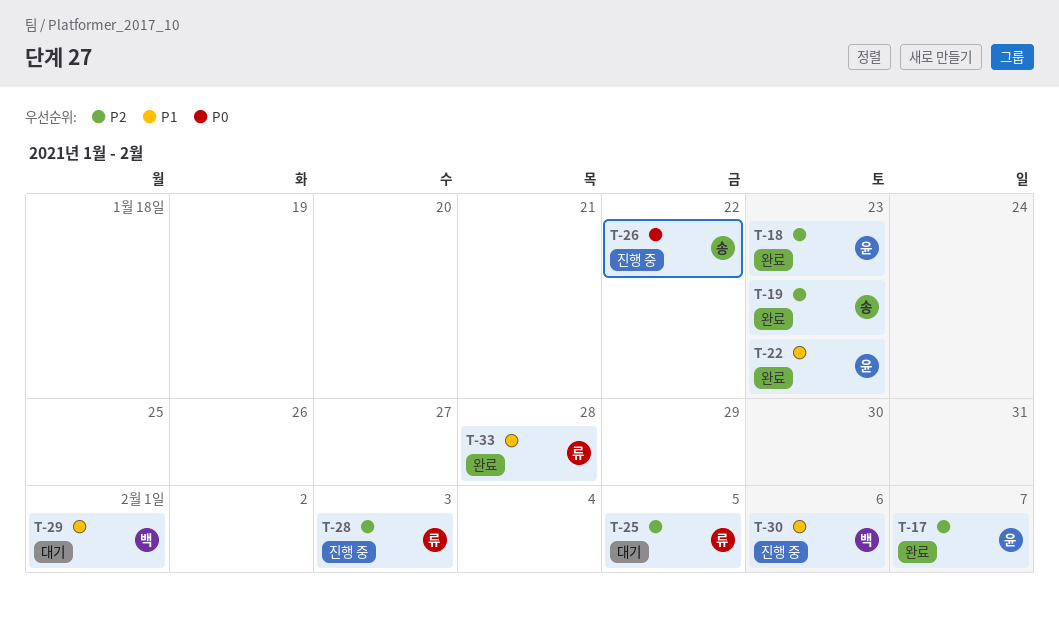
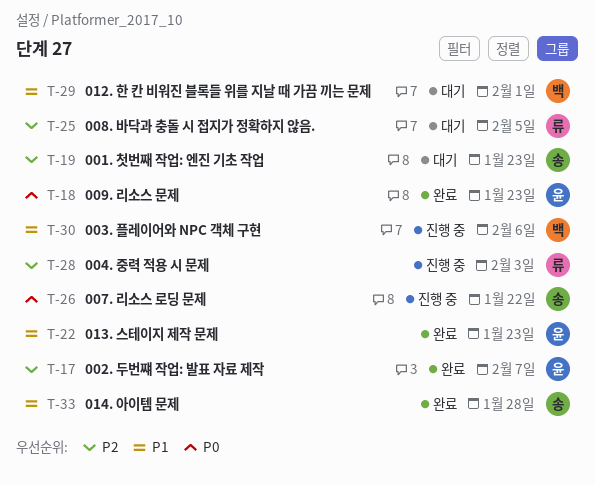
T-18, priority: P2 -> P0
T-19, status: 완료 -> 대기
T-33, owner: 류 -> 송

